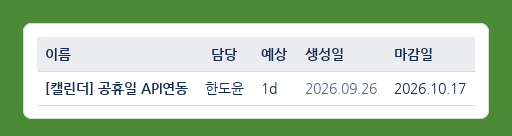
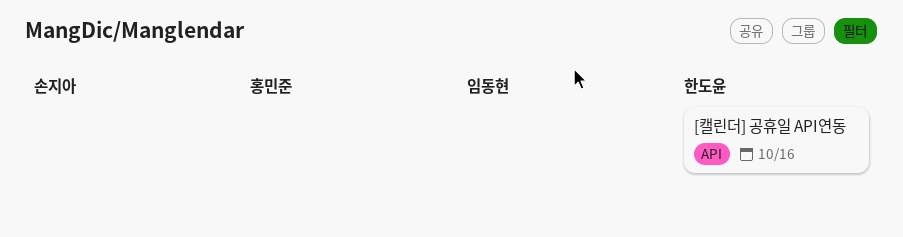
[캘린더] 공휴일 API연동, due: Oct 17 -> Oct 16

